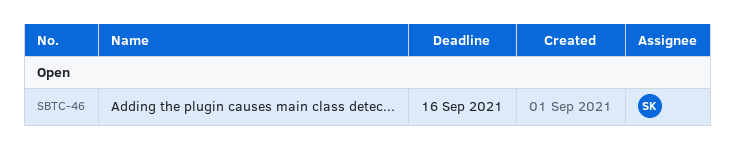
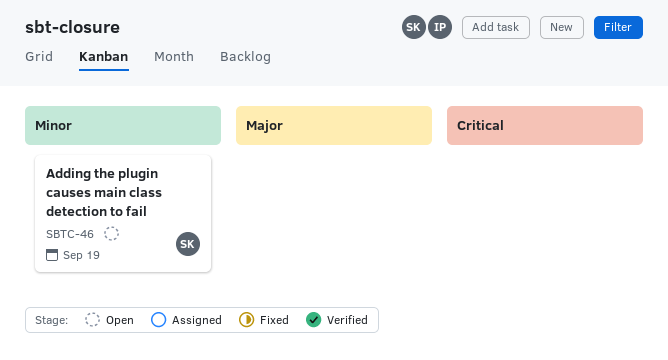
SBTC-46, due: Sep 16 -> Sep 19

